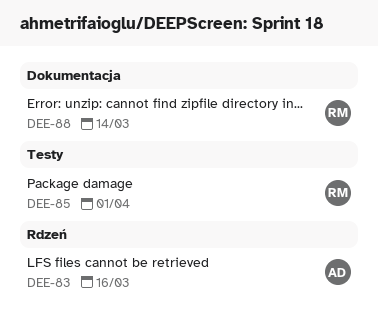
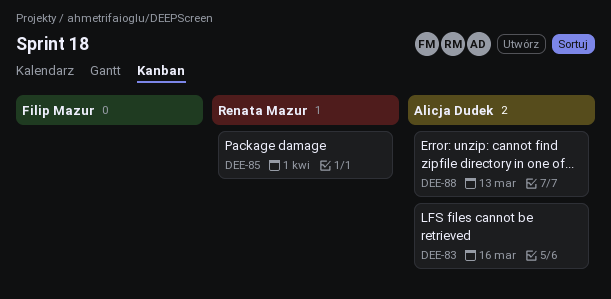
DEE-88, owner: Renata Mazur -> Alicja Dudek
DEE-88, due: Mar 14 -> Mar 13

